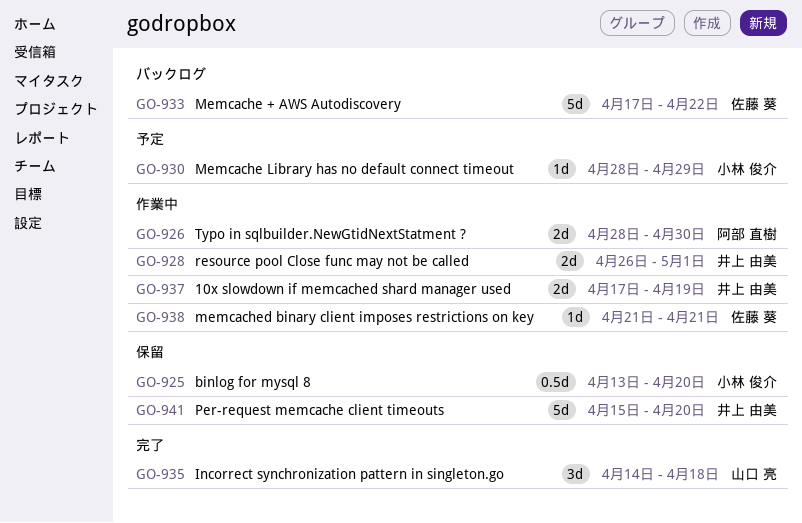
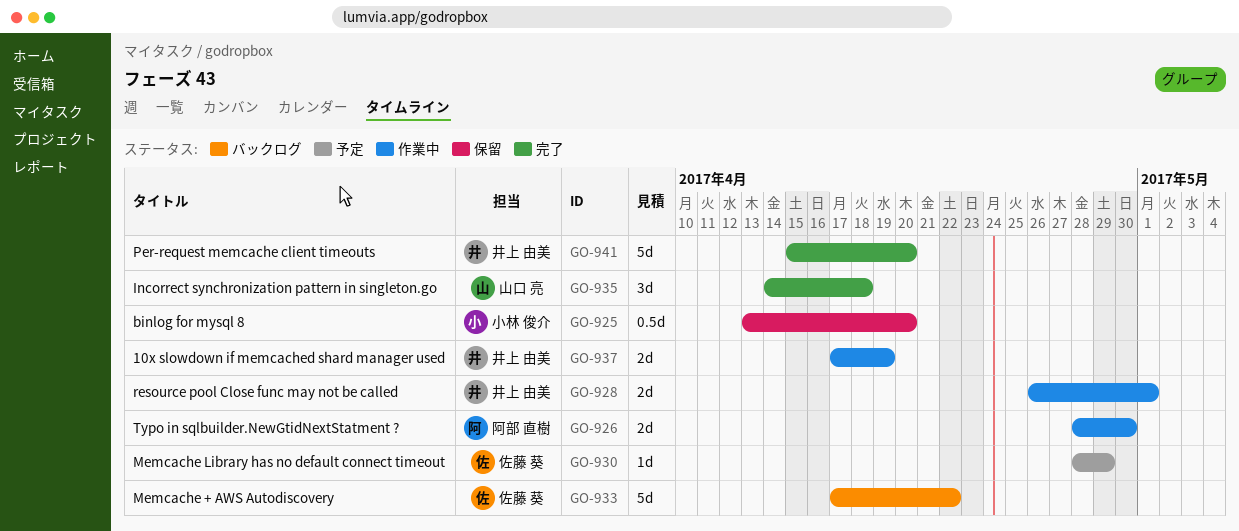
GO-930, owner: 小林 俊介 -> 佐藤 葵
GO-938: present -> none
GO-941, status: 保留 -> 完了

